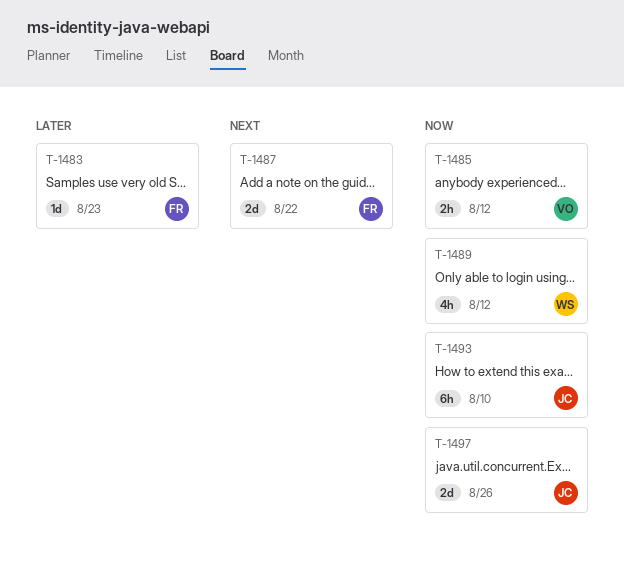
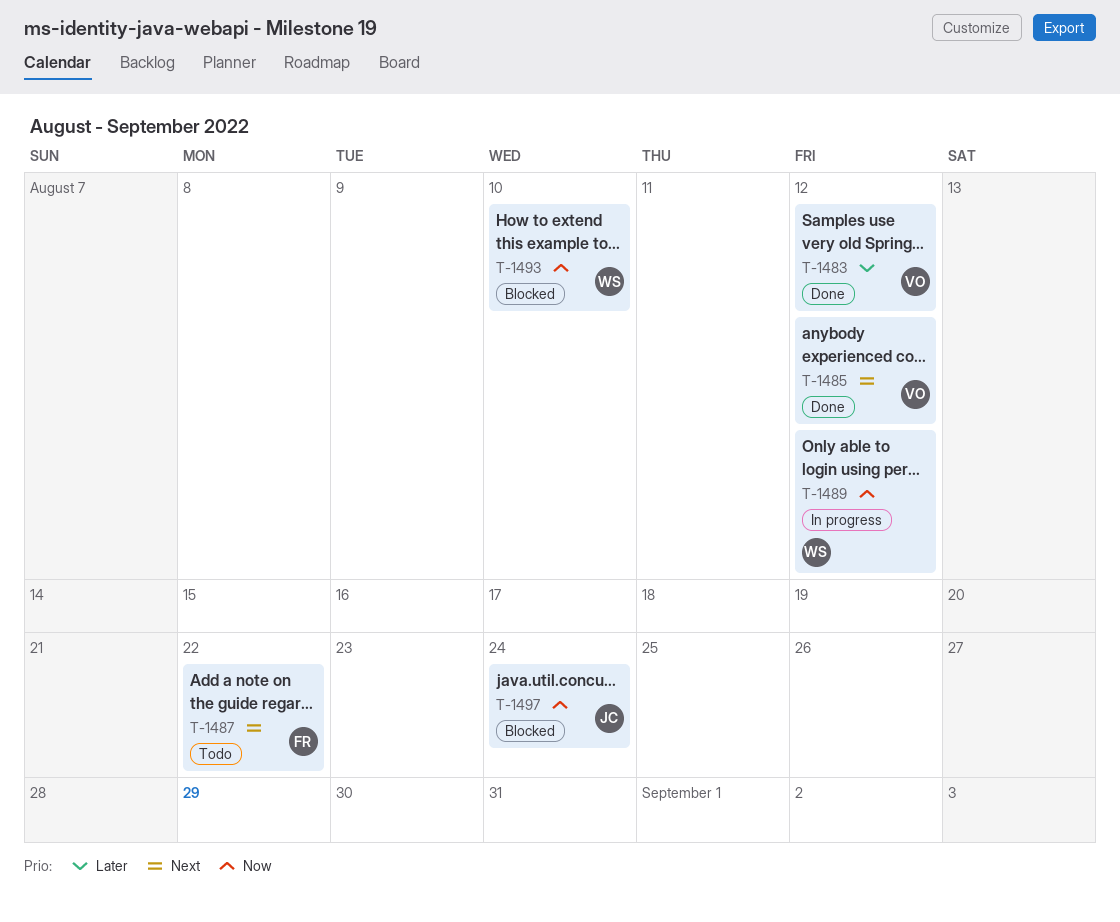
T-1483, owner: FR -> VO
T-1483, due: Aug 23 -> Aug 12
T-1485, priority: Now -> Next
T-1493, owner: JC -> WS
T-1497, due: Aug 26 -> Aug 24

